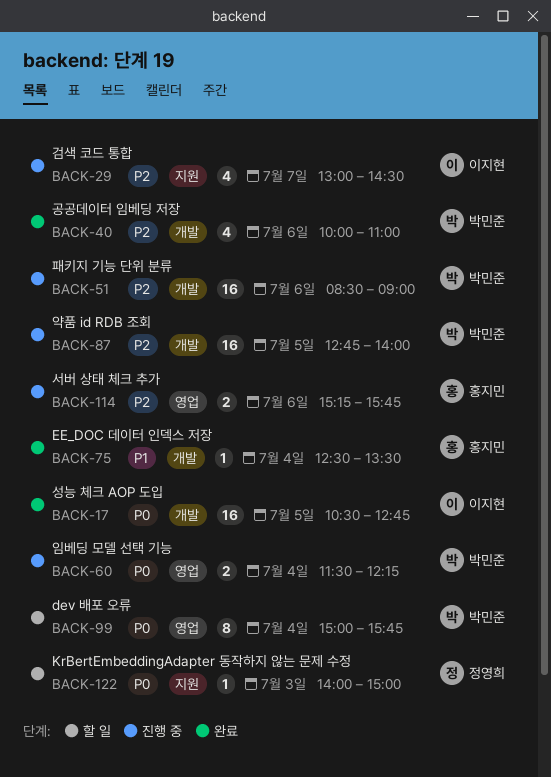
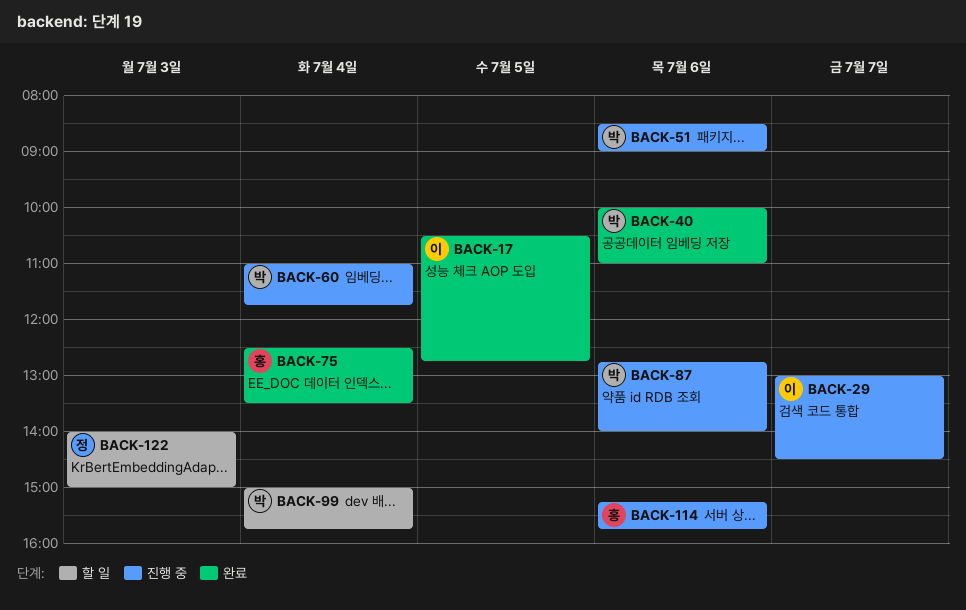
BACK-60, begins: 11:30 -> 11:00
BACK-60, ends: 12:15 -> 11:45
BACK-87, day: Jul 5 -> Jul 6

